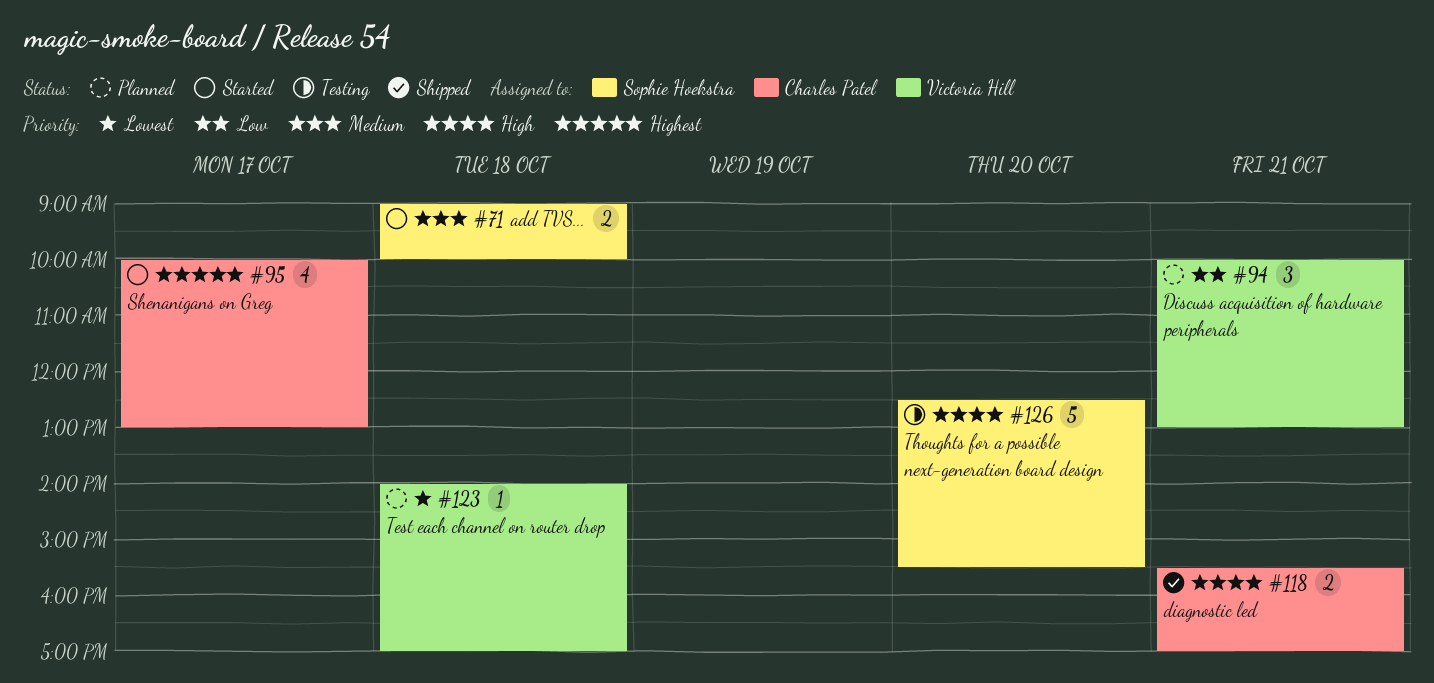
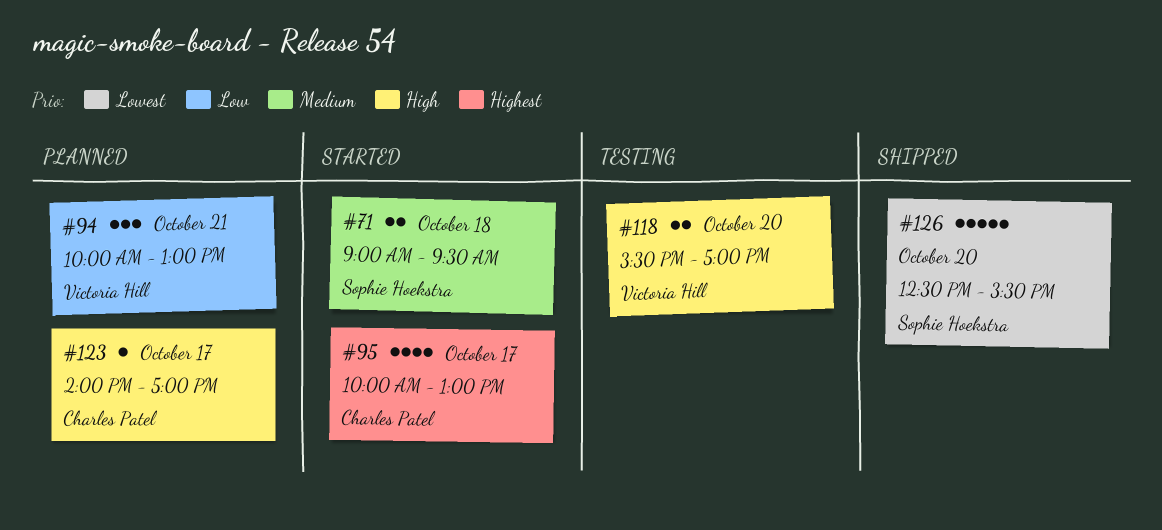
#71, ends: 10:00 -> 09:30
#118, status: Shipped -> Testing
#118, owner: Charles Patel -> Victoria Hill
#118, day: Oct 21 -> Oct 20
#123, owner: Victoria Hill -> Charles Patel
#123, priority: Lowest -> High
#123, day: Oct 18 -> Oct 17
#126, status: Testing -> Shipped
#126, priority: High -> Lowest

